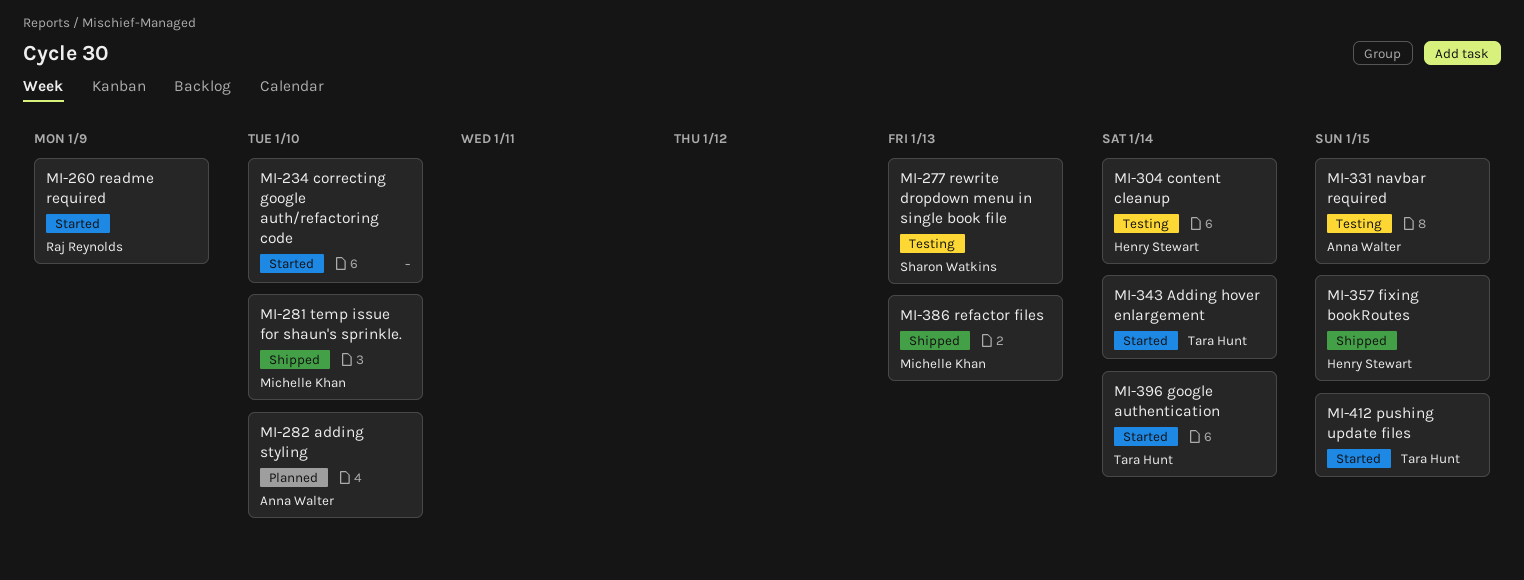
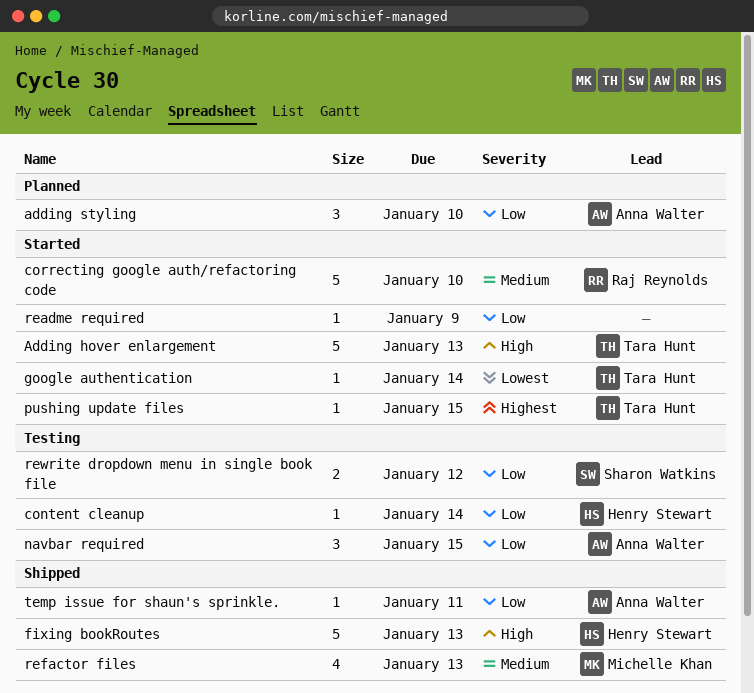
Adding hover enlargement, due: Jan 14 -> Jan 13
correcting google auth/refactoring code, owner: none -> Raj Reynolds
fixing bookRoutes, due: Jan 15 -> Jan 13
readme required, owner: Raj Reynolds -> none
rewrite dropdown menu in single book file, due: Jan 13 -> Jan 12
temp issue for shaun's sprinkle., owner: Michelle Khan -> Anna Walter
temp issue for shaun's sprinkle., due: Jan 10 -> Jan 11

